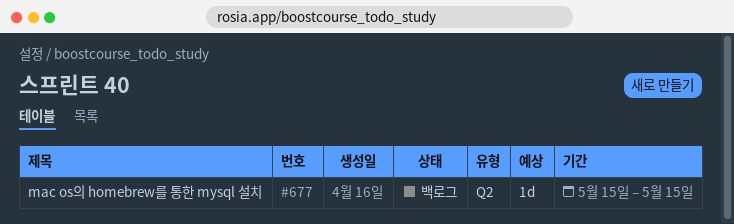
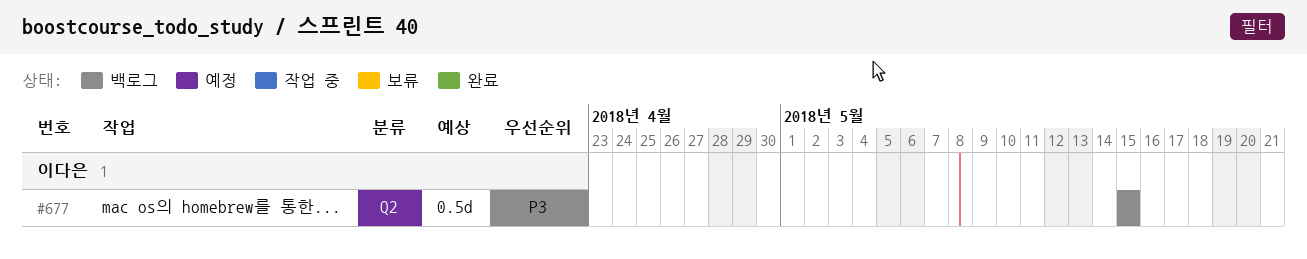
#677, estimate: 1d -> 0.5d

